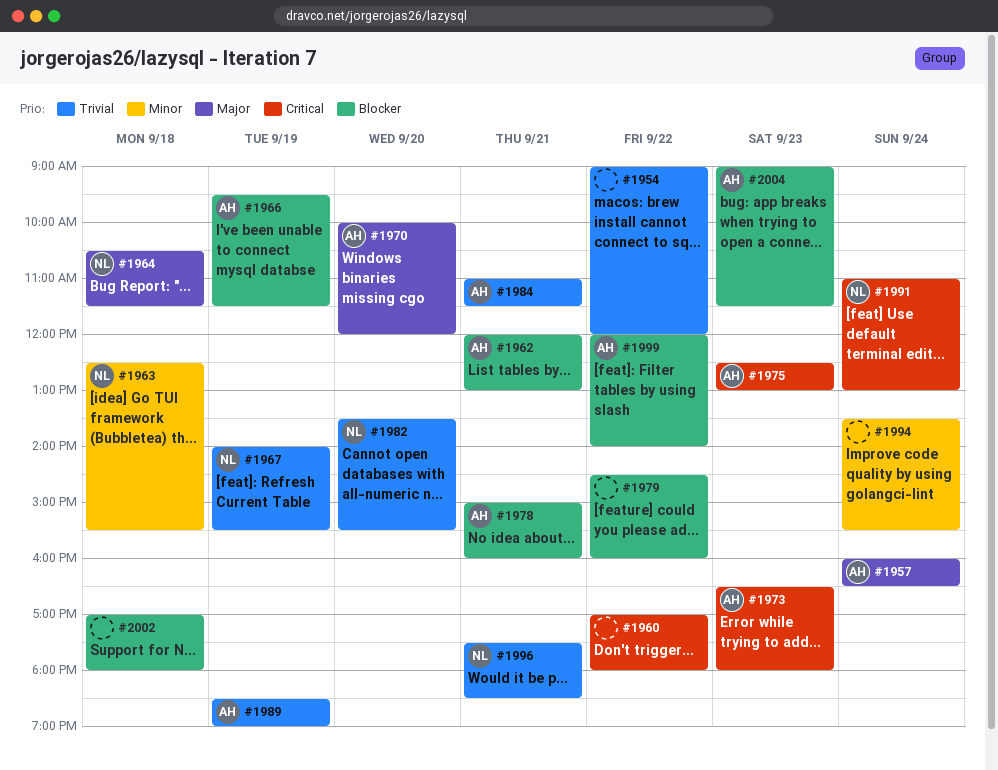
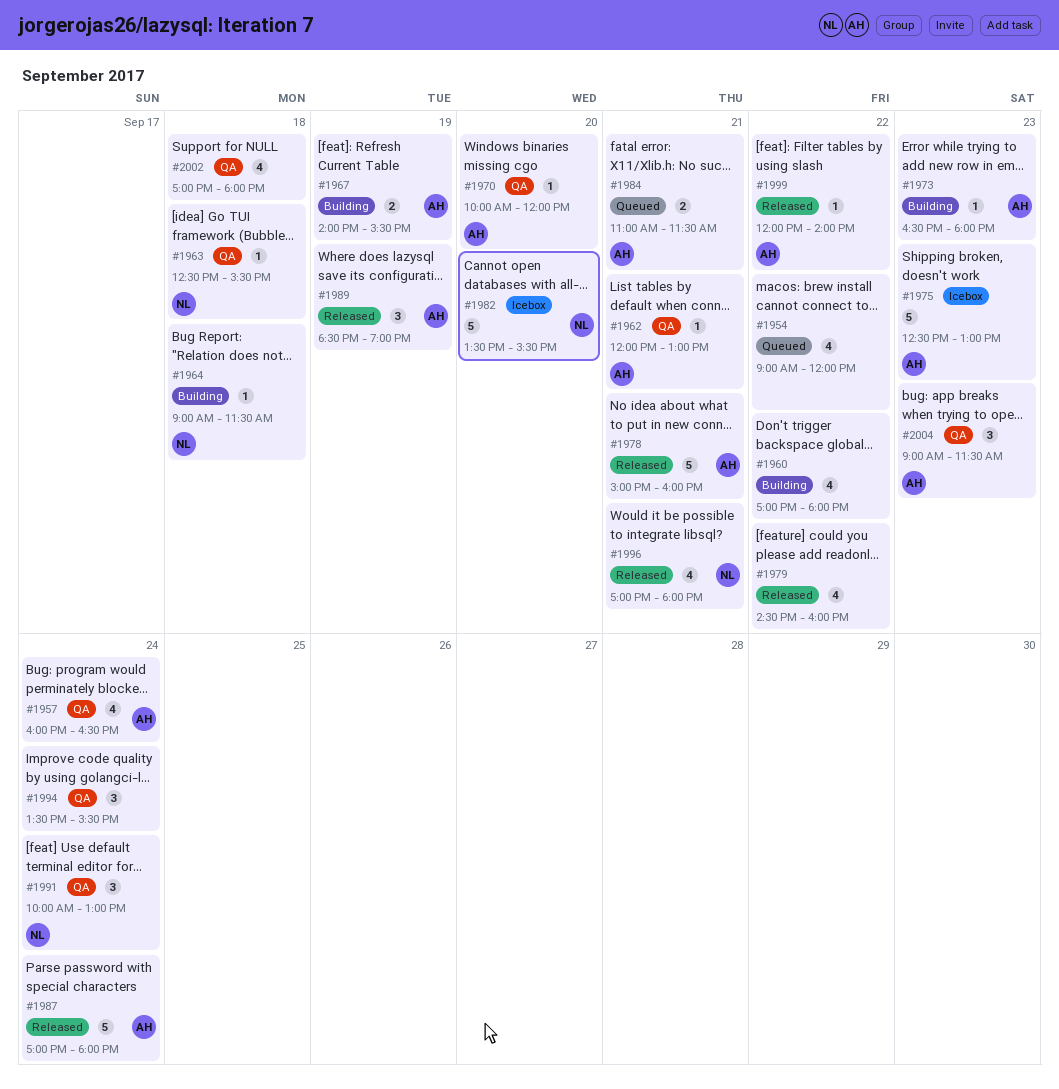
#1964, begins: 10:30 -> 09:00
#1966: present -> none
#1967, owner: NL -> AH
#1987: none -> present
#1991, begins: 11:00 -> 10:00
#1996, begins: 17:30 -> 17:00
#1996, ends: 18:30 -> 18:00

